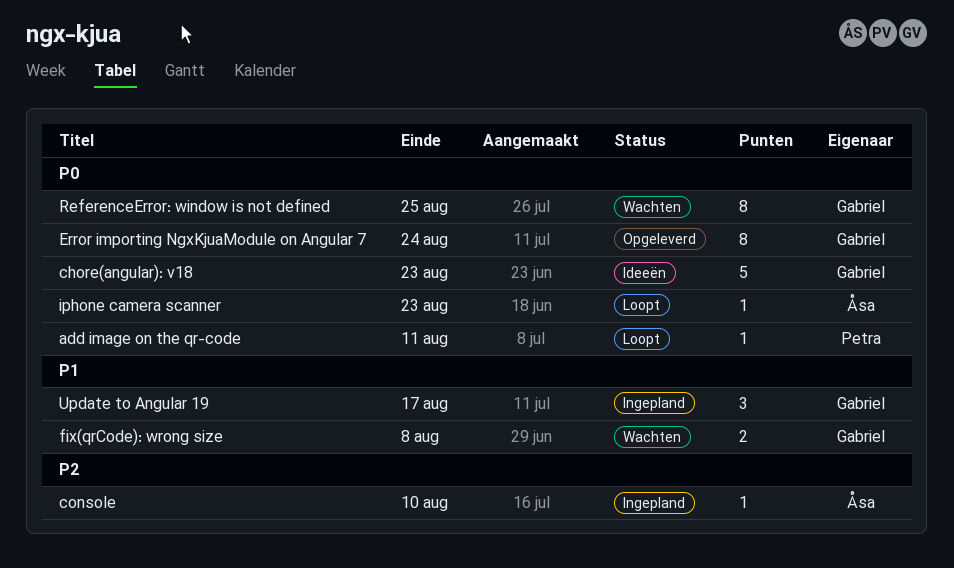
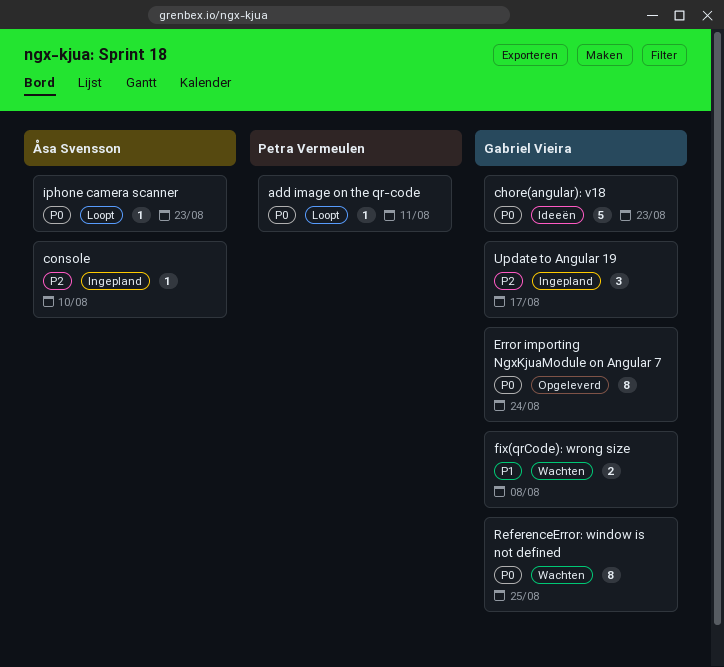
Update to Angular 19, priority: P1 -> P2

